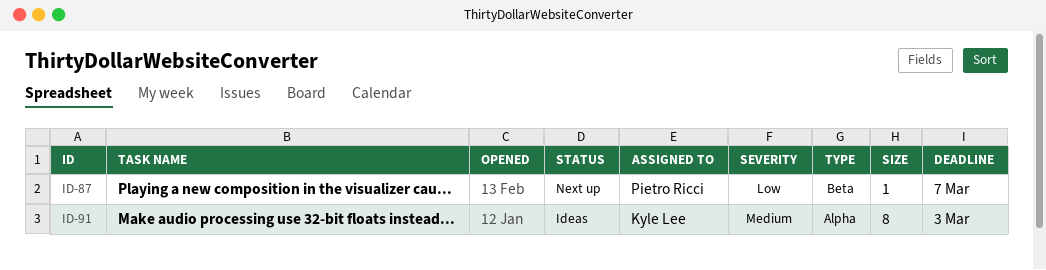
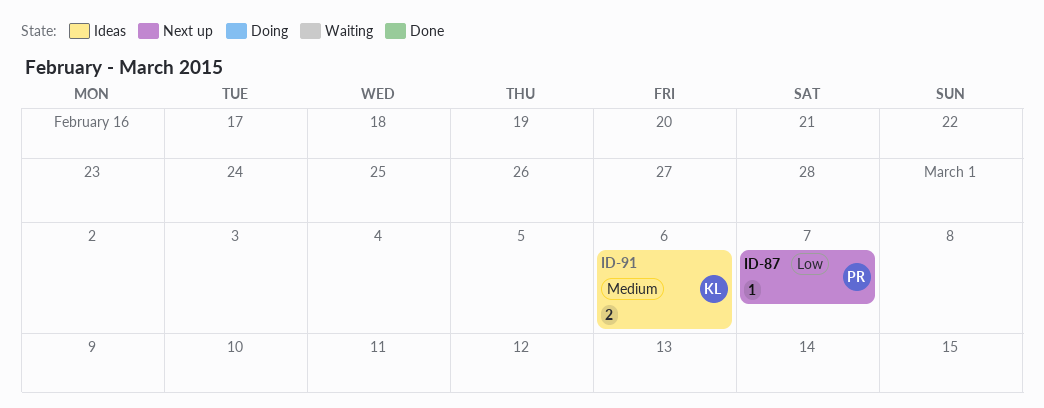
ID-91, estimate: 8 -> 2
ID-91, due: Mar 3 -> Mar 6

